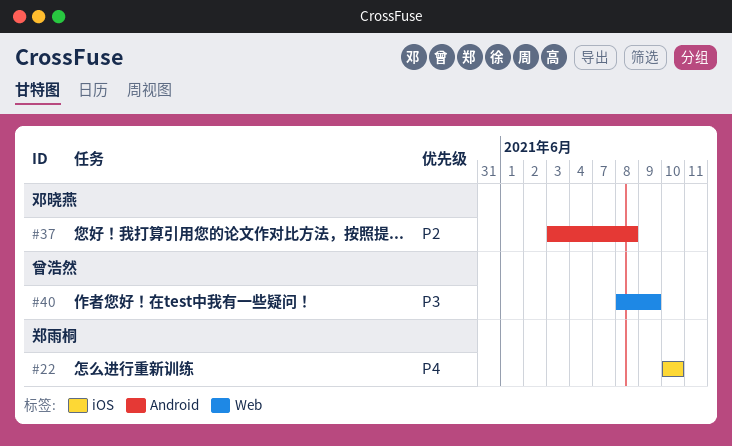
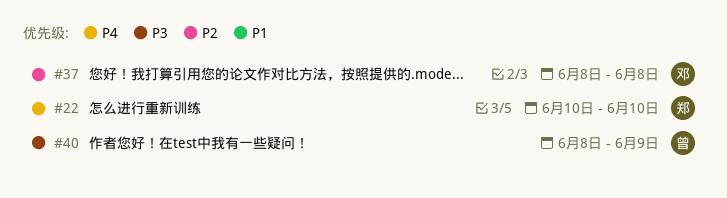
#37, start: Jun 3 -> Jun 8

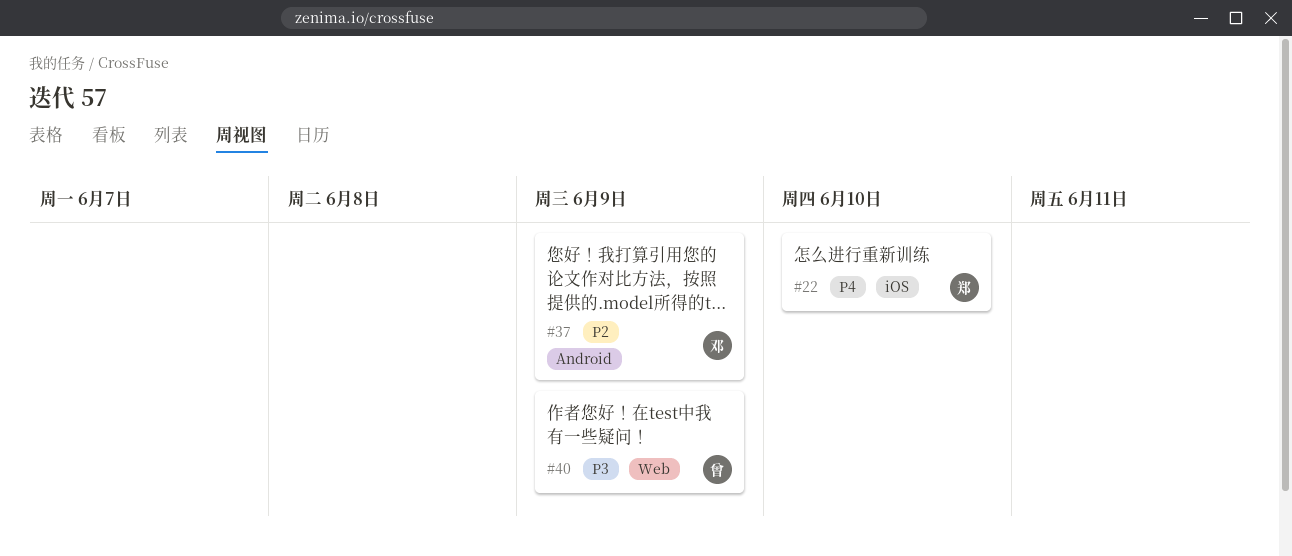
#37, due: Jun 8 -> Jun 9

